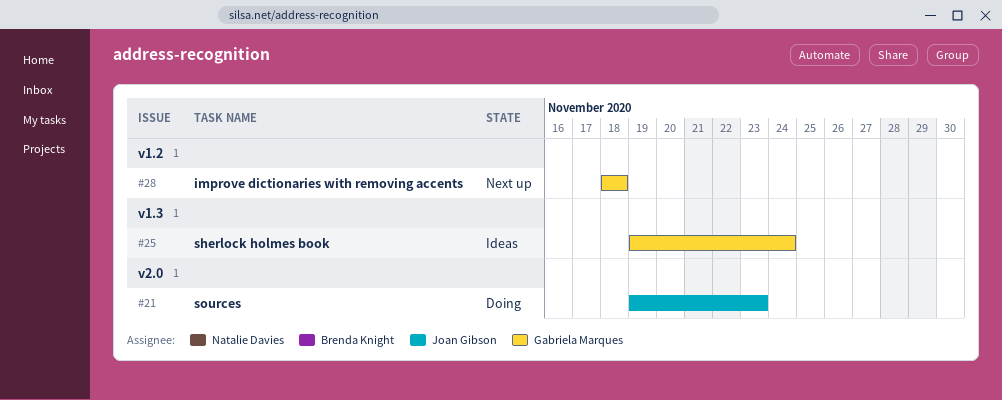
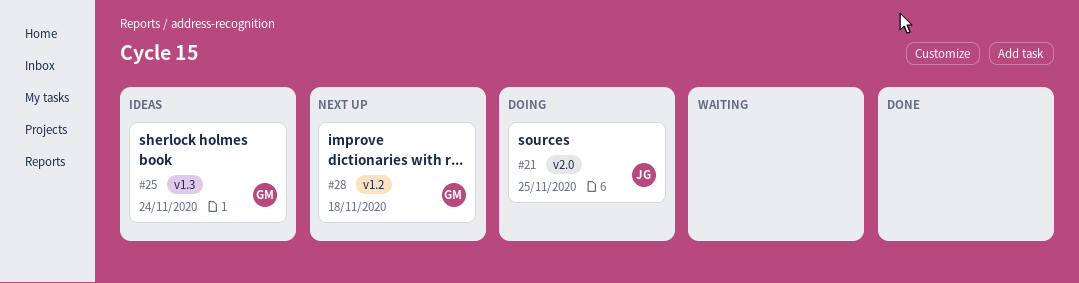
#21, due: Nov 23 -> Nov 25

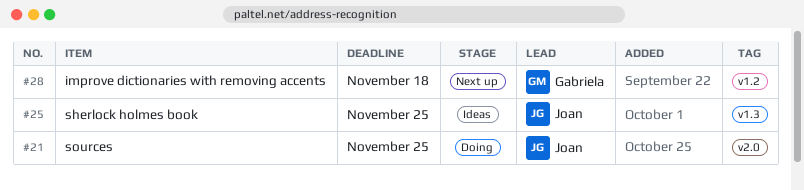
#25, owner: Gabriela -> Joan
#25, due: Nov 24 -> Nov 25

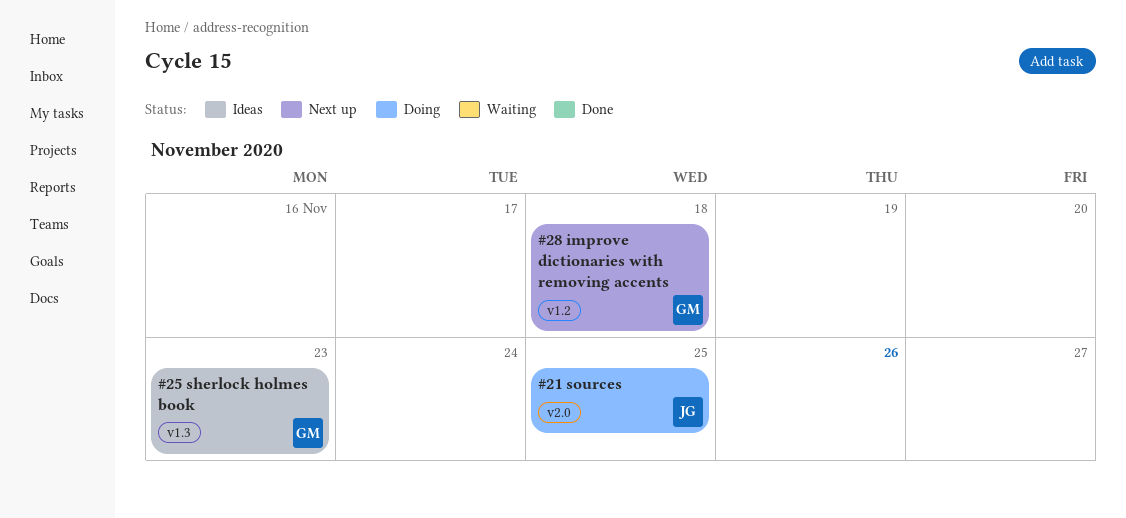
#25, owner: Joan -> Gabriela
#25, due: Nov 25 -> Nov 23

